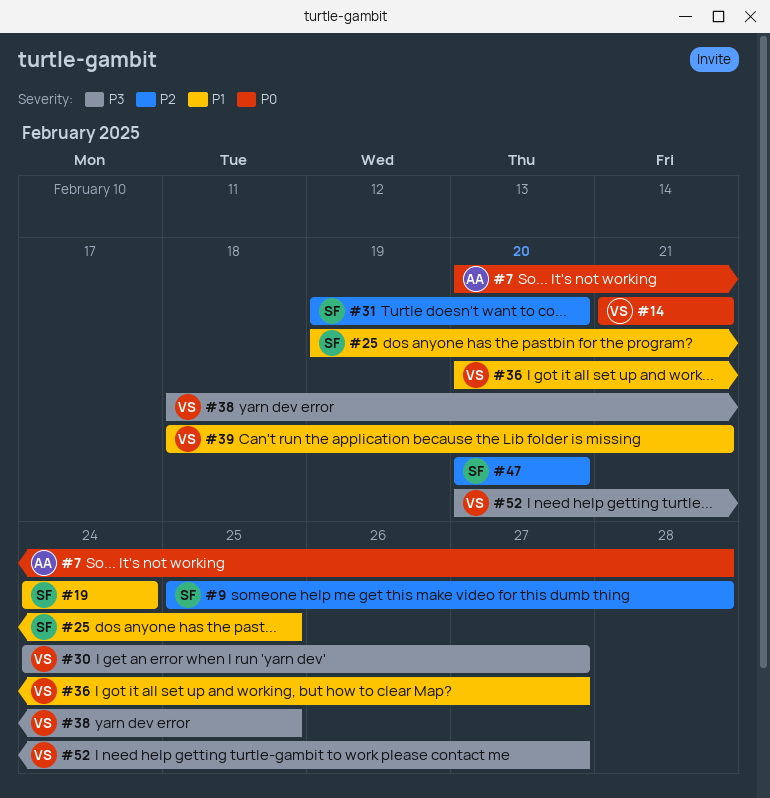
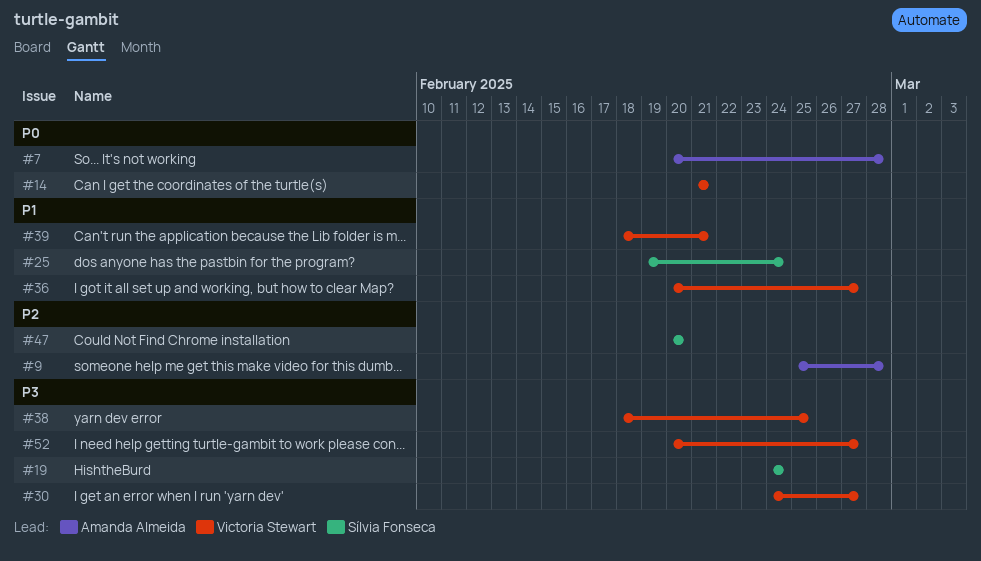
#9, owner: Sílvia Fonseca -> Amanda Almeida
#19, priority: P1 -> P3
#25, due: Feb 25 -> Feb 24
#31: present -> none

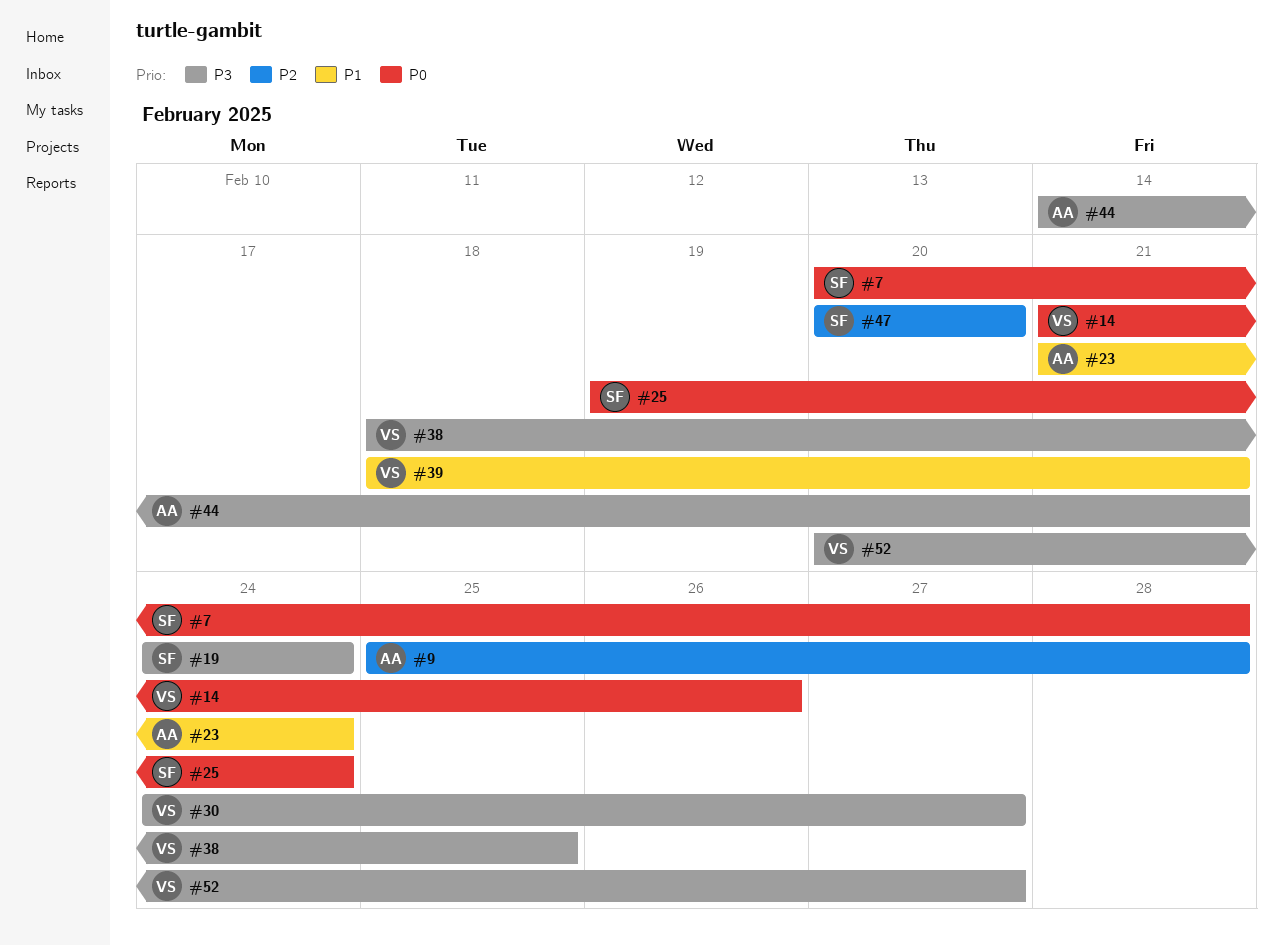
#7, owner: Amanda Almeida -> Sílvia Fonseca
#14, due: Feb 21 -> Feb 26
#23: none -> present
#25, priority: P1 -> P0
#36: present -> none
#44: none -> present

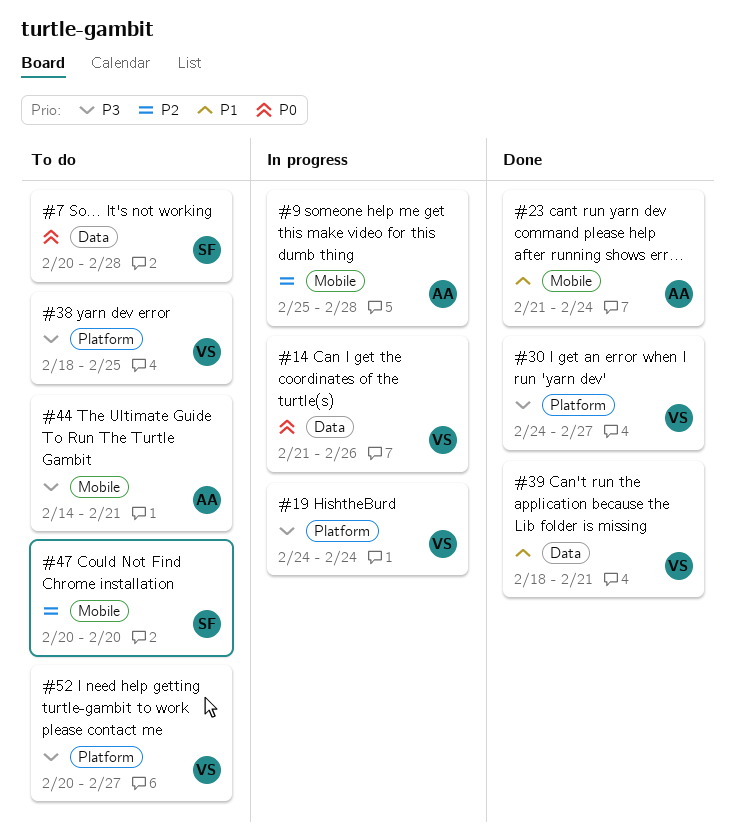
#19, owner: SF -> VS
#25: present -> none

